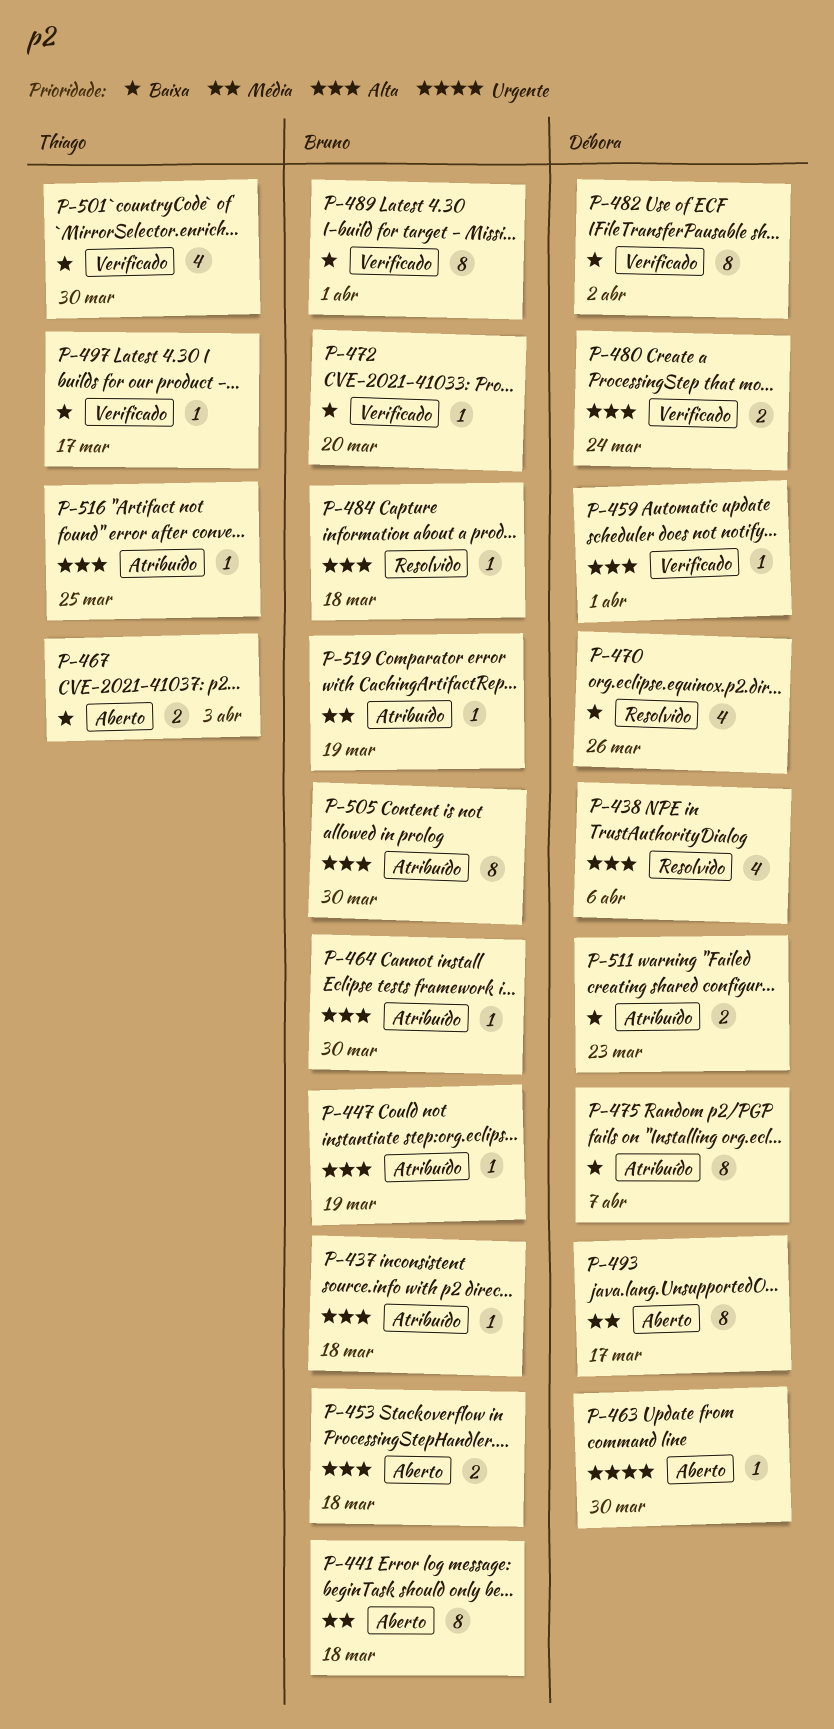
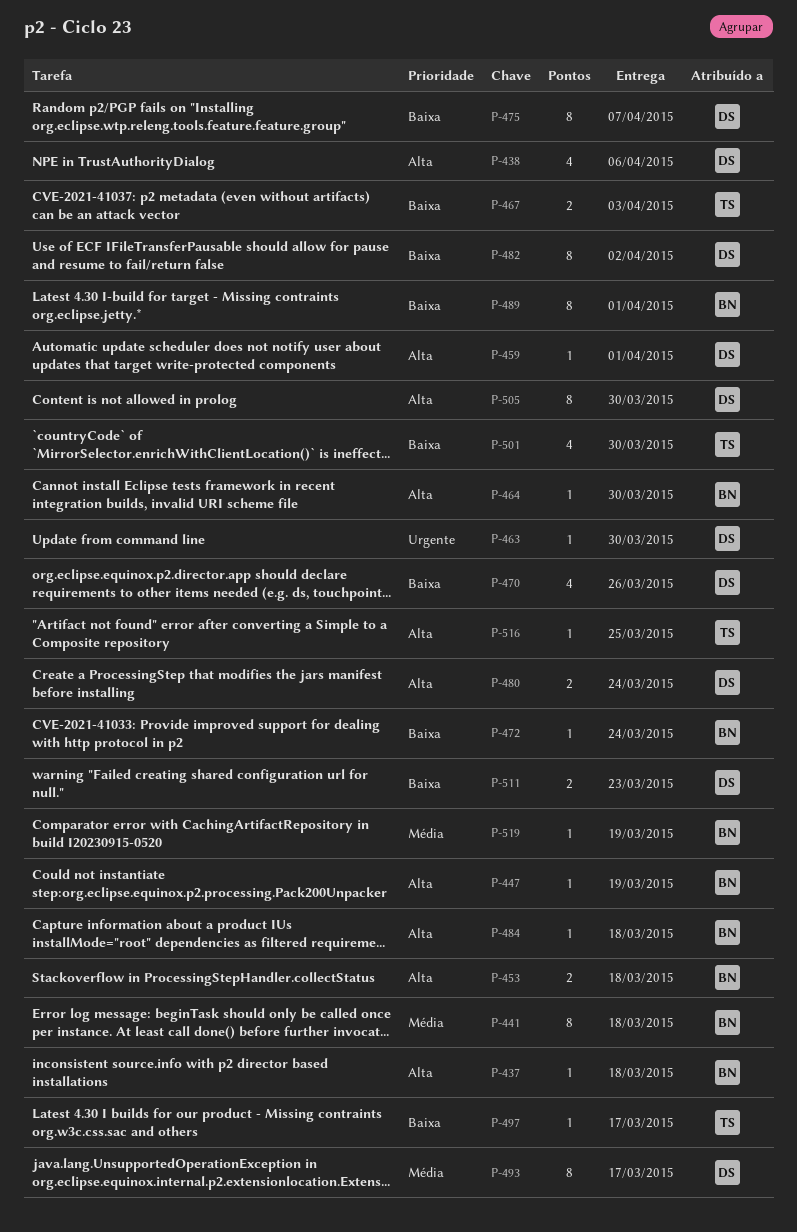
P-472, due: Mar 20 -> Mar 24
P-505, owner: Bruno -> Débora

